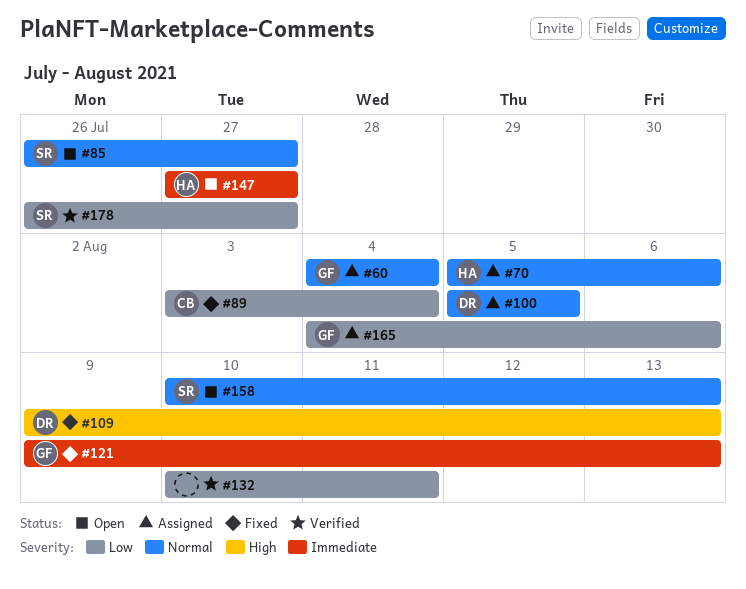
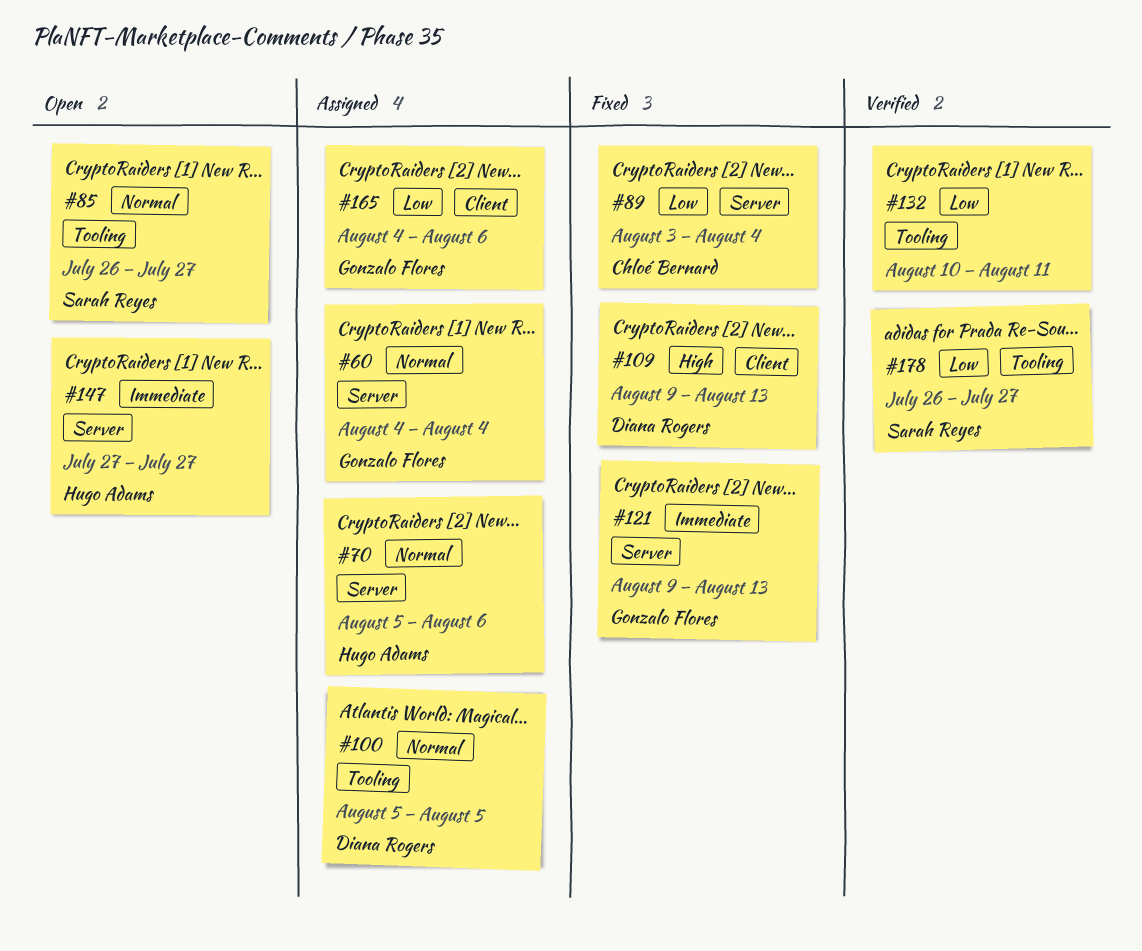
#158: present -> none

